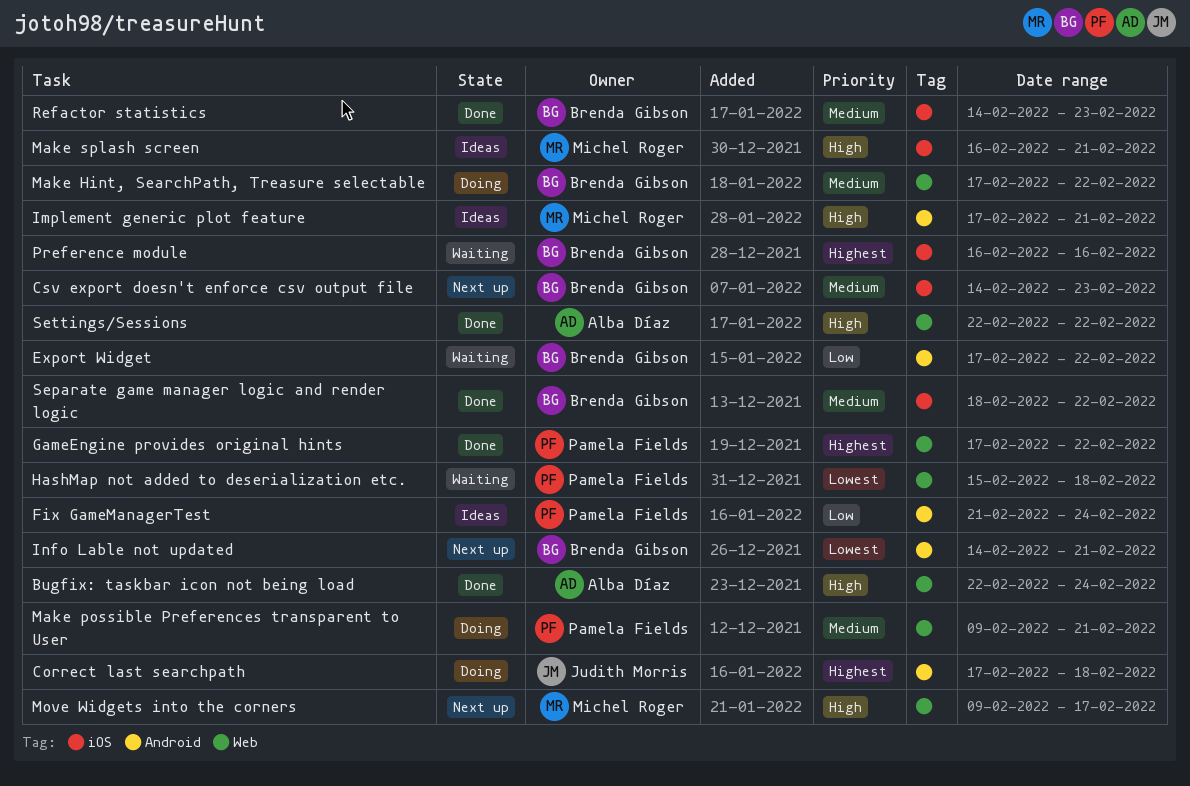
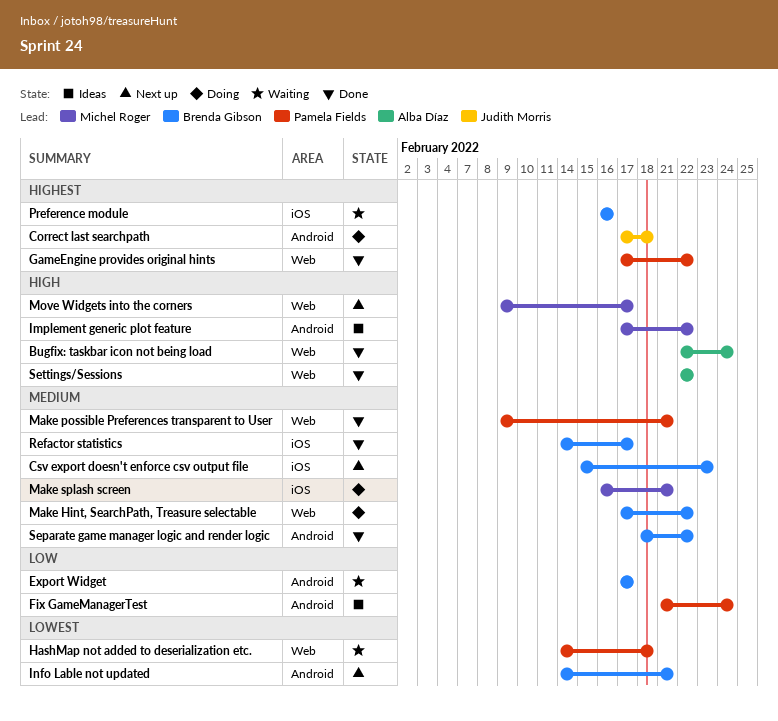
Csv export doesn't enforce csv output file, start: Feb 14 -> Feb 15
Export Widget, due: Feb 22 -> Feb 17
HashMap not added to deserialization etc., start: Feb 15 -> Feb 14
Implement generic plot feature, due: Feb 21 -> Feb 22
Make possible Preferences transparent to User, status: Doing -> Done
Make splash screen, status: Ideas -> Doing
Make splash screen, priority: High -> Medium
Refactor statistics, due: Feb 23 -> Feb 17
Separate game manager logic and render logic, label: iOS -> Android

